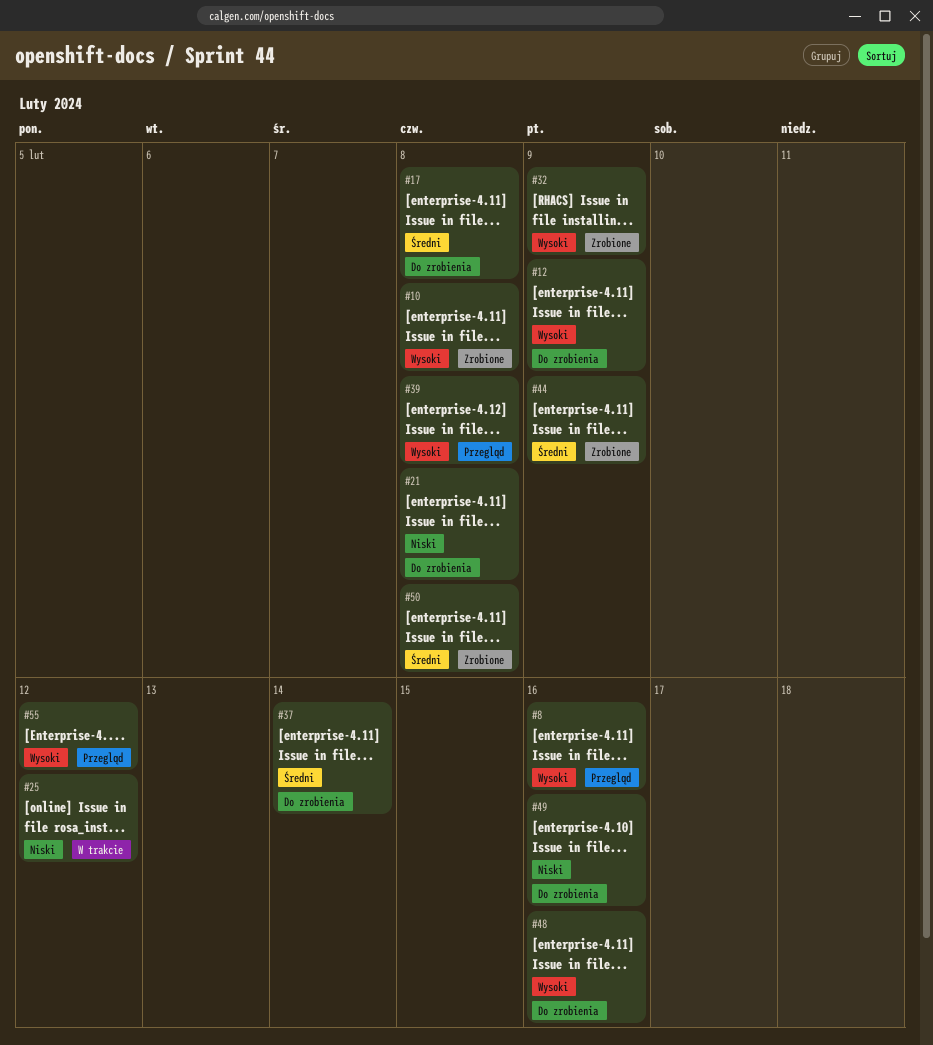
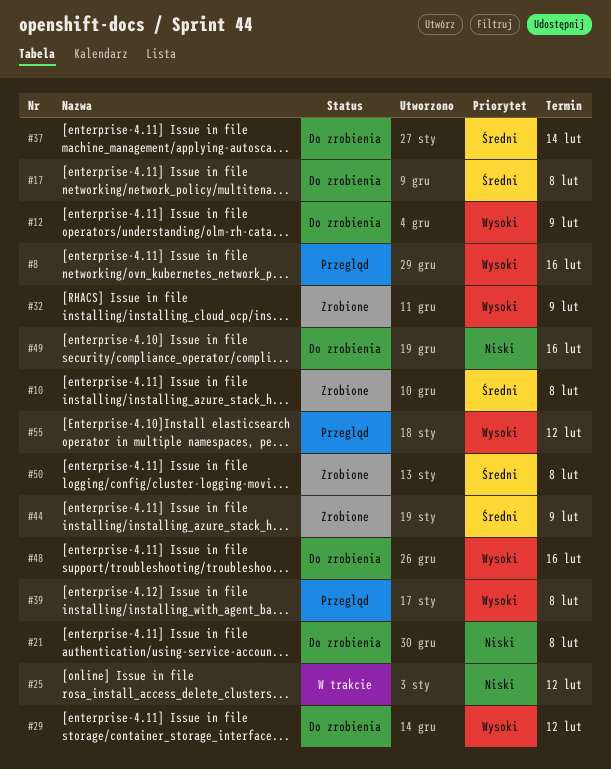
#10, priority: Wysoki -> Średni
#29: none -> present

